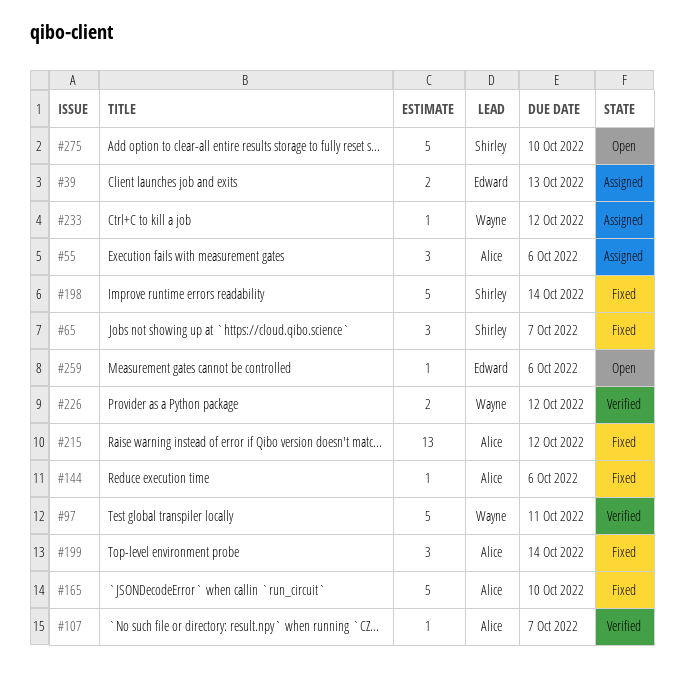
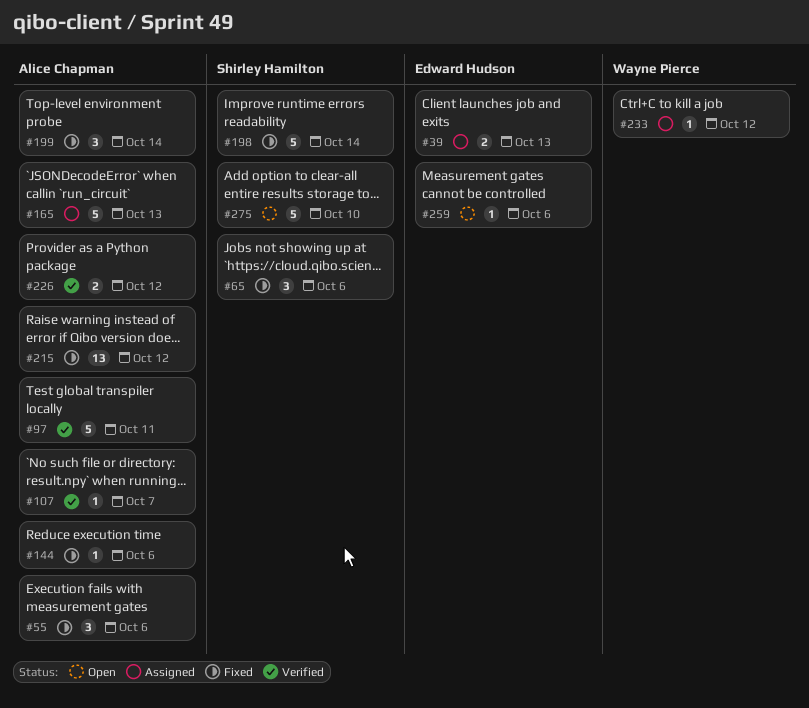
#55, status: Assigned -> Fixed
#65, due: Oct 7 -> Oct 6
#97, owner: Wayne Pierce -> Alice Chapman
#165, status: Fixed -> Assigned
#165, due: Oct 10 -> Oct 13
#226, owner: Wayne Pierce -> Alice Chapman

